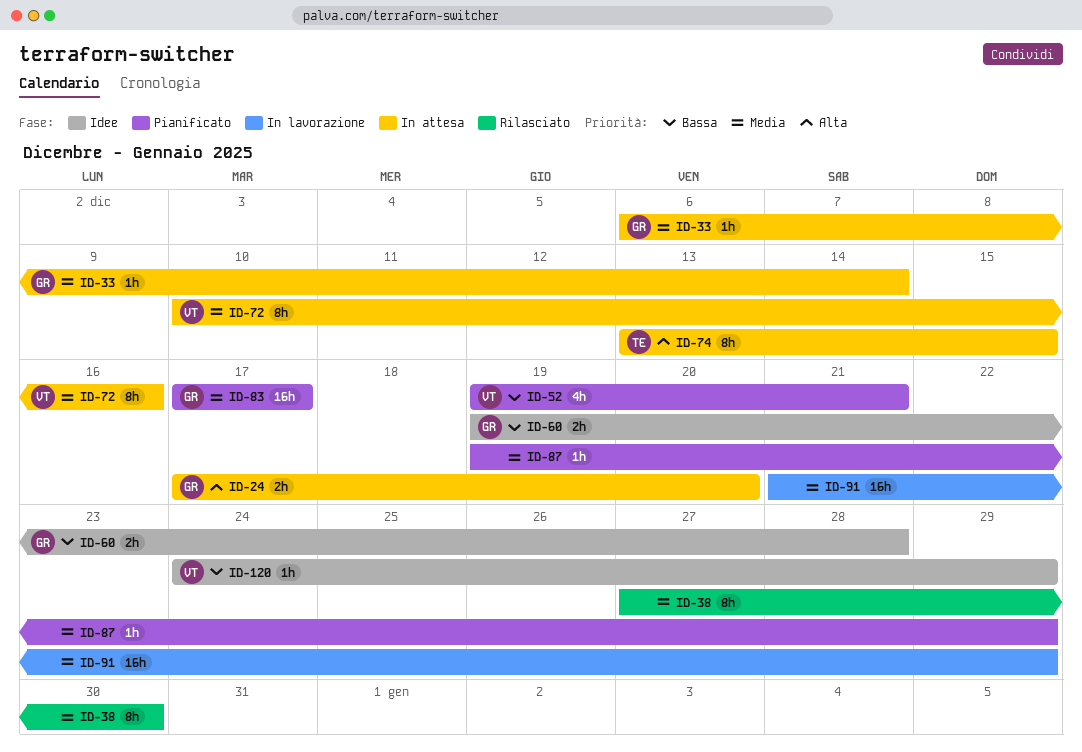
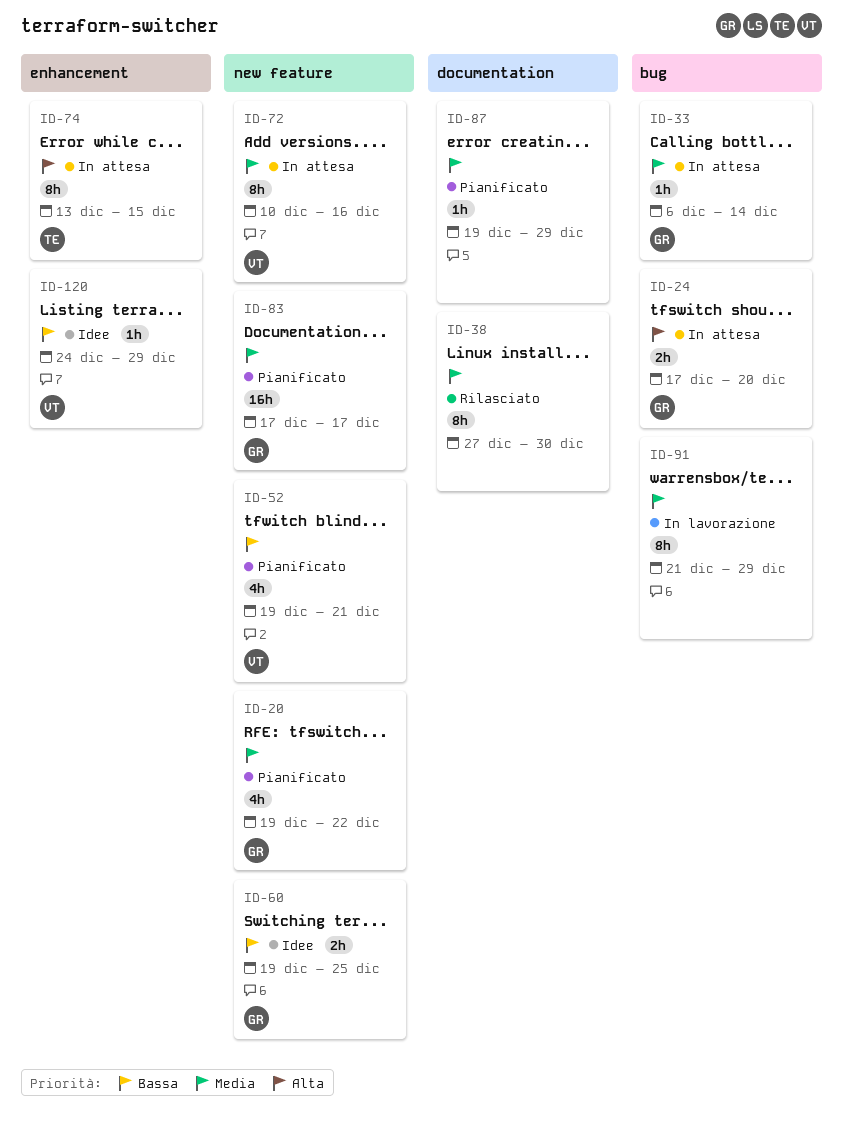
ID-20: none -> present
ID-60, due: Dec 28 -> Dec 25
ID-91, estimate: 16h -> 8h

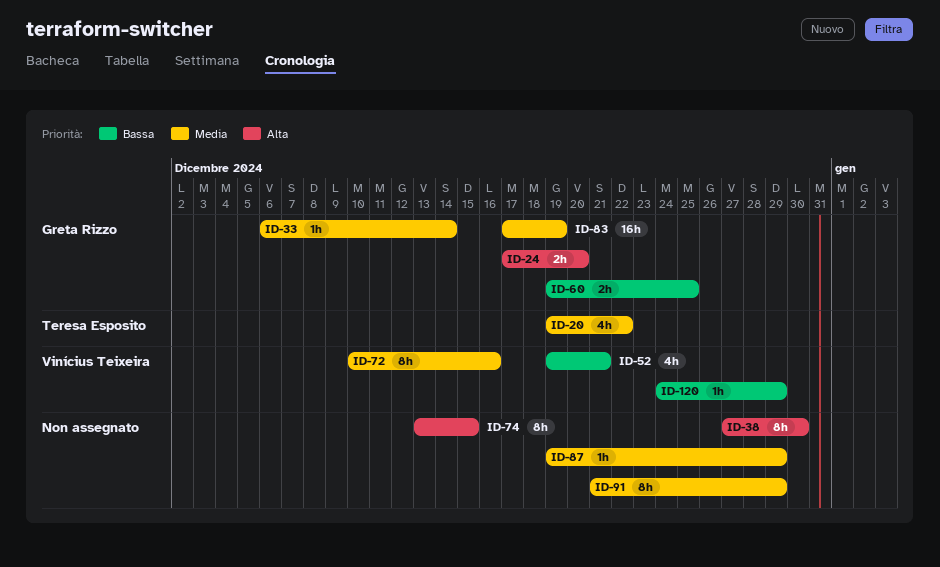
ID-20, owner: Greta Rizzo -> Teresa Esposito
ID-38, priority: Media -> Alta
ID-74, owner: Teresa Esposito -> none
ID-83, due: Dec 17 -> Dec 19

